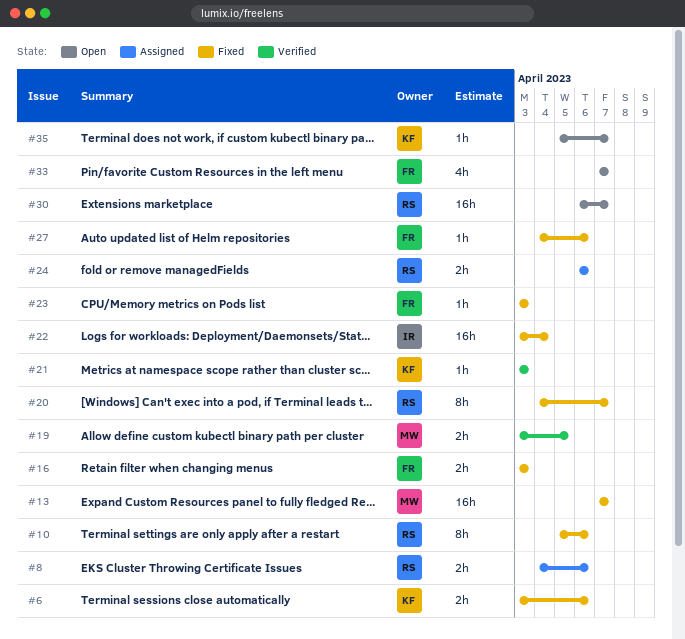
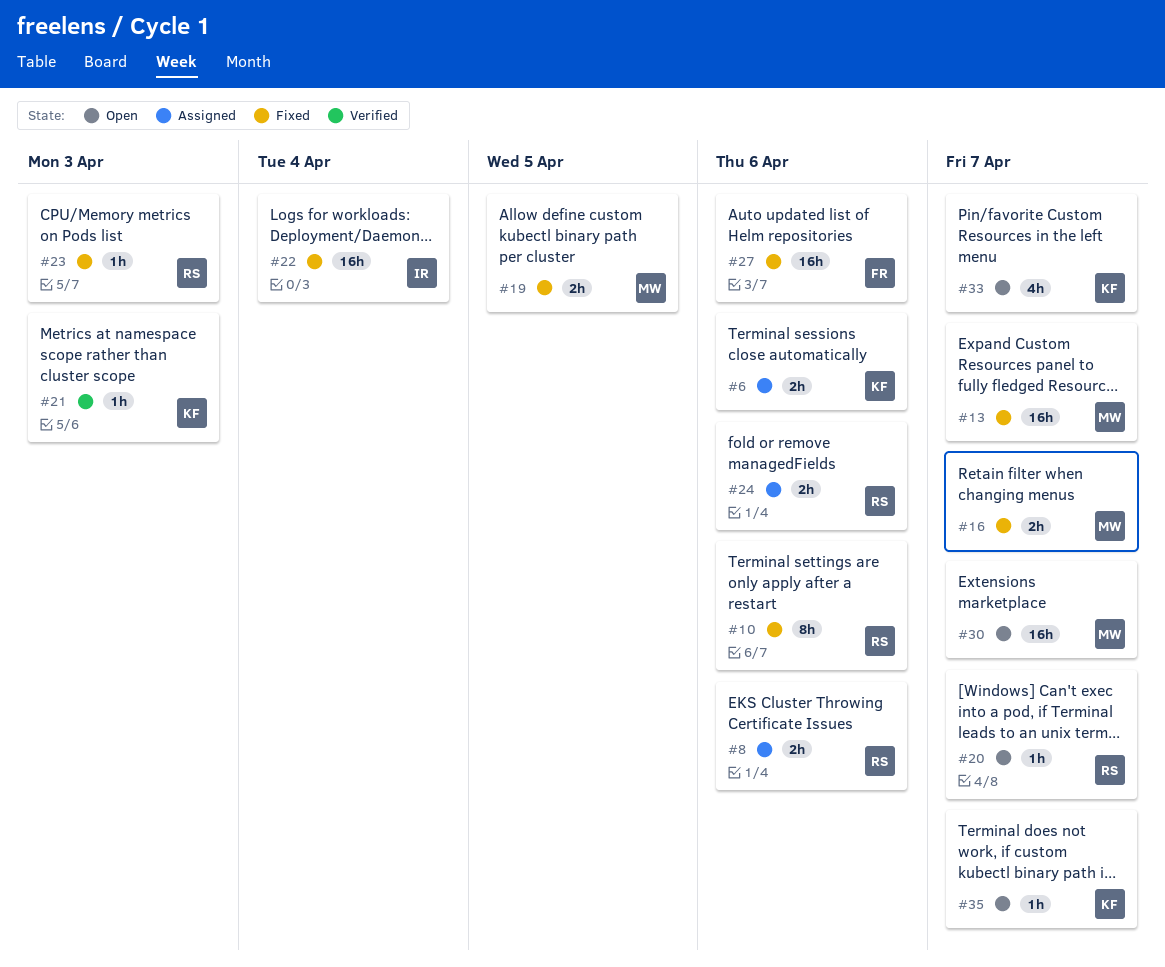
#6, status: Fixed -> Assigned
#16, owner: FR -> MW
#16, due: Apr 3 -> Apr 7
#19, status: Verified -> Fixed
#20, status: Fixed -> Open
#20, estimate: 8h -> 1h
#23, owner: FR -> RS
#27, estimate: 1h -> 16h
#30, owner: RS -> MW
#33, owner: FR -> KF

